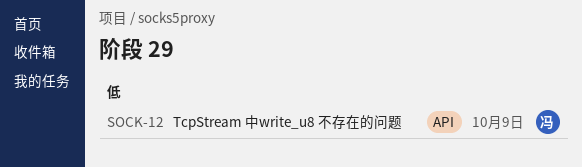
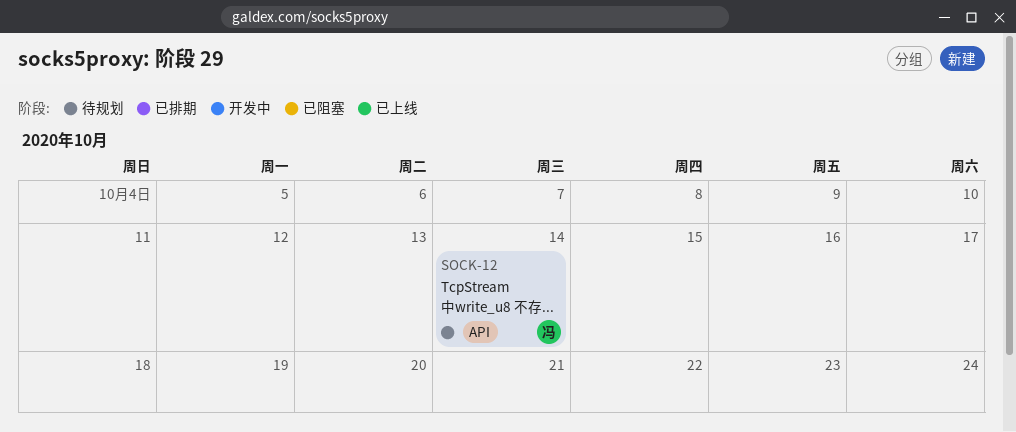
SOCK-12, due: Oct 9 -> Oct 14

